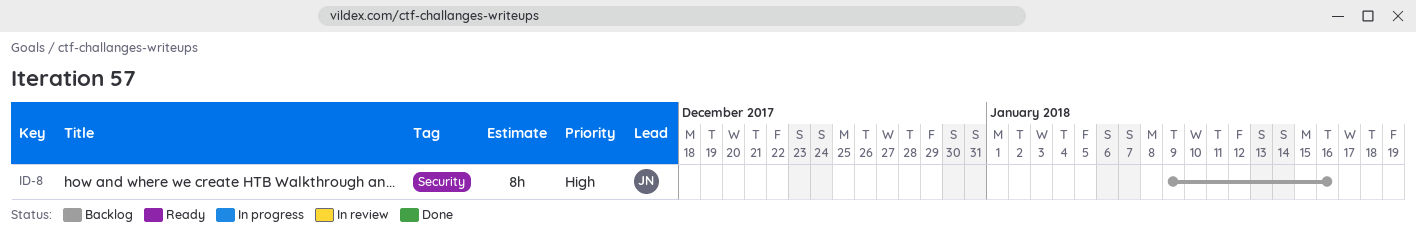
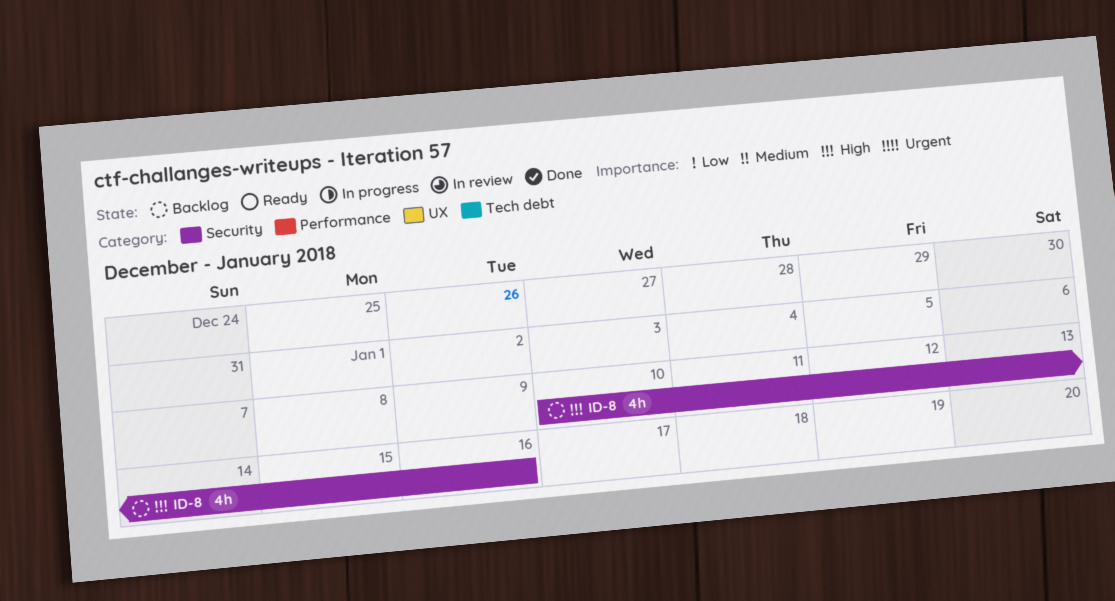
ID-8, estimate: 8h -> 4h
ID-8, start: Jan 9 -> Jan 10

